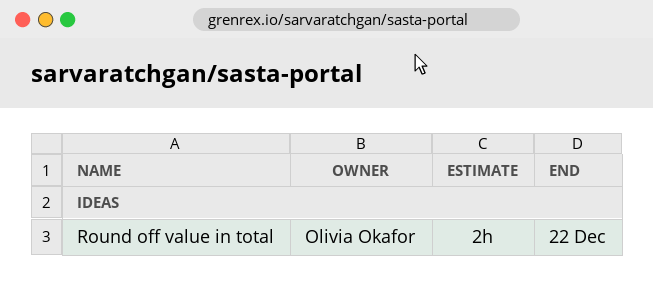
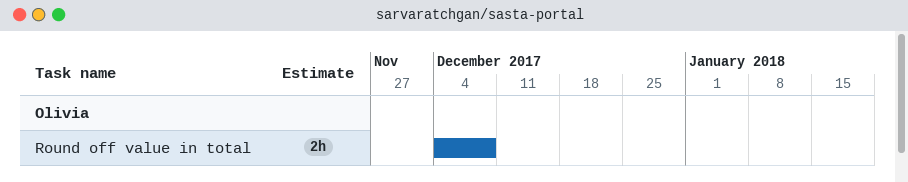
Round off value in total, due: Dec 22 -> Dec 8

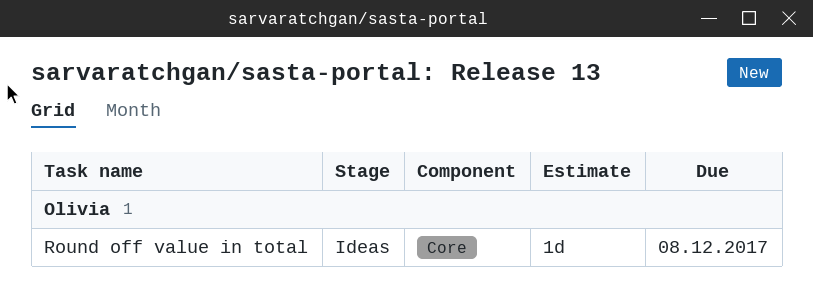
Round off value in total, estimate: 2h -> 1d

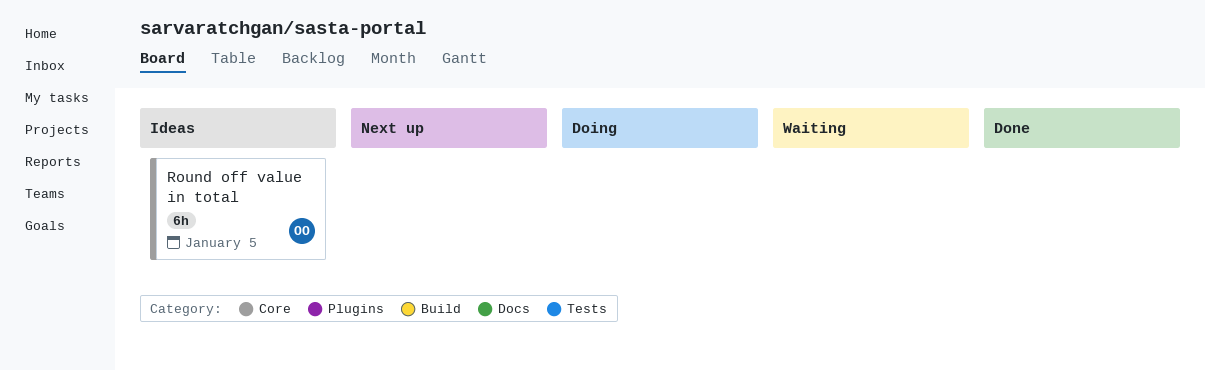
Round off value in total, estimate: 1d -> 6h
Round off value in total, due: Dec 8 -> Jan 5

